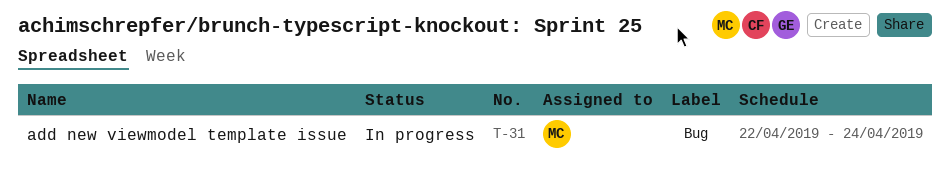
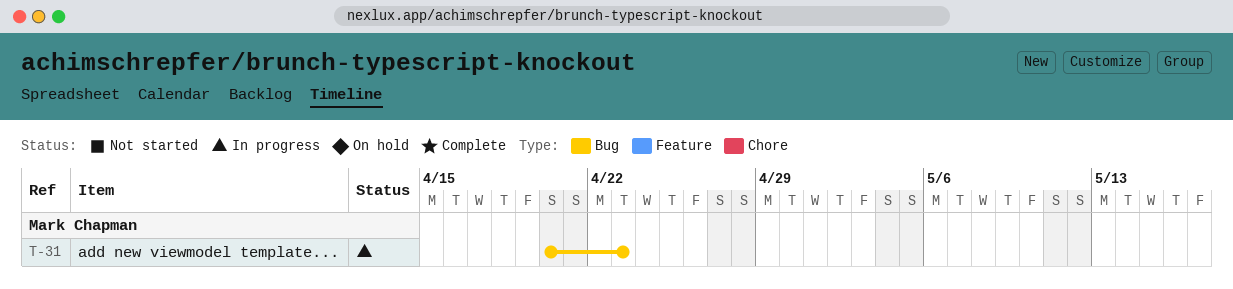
T-31, start: Apr 22 -> Apr 20
T-31, due: Apr 24 -> Apr 23

